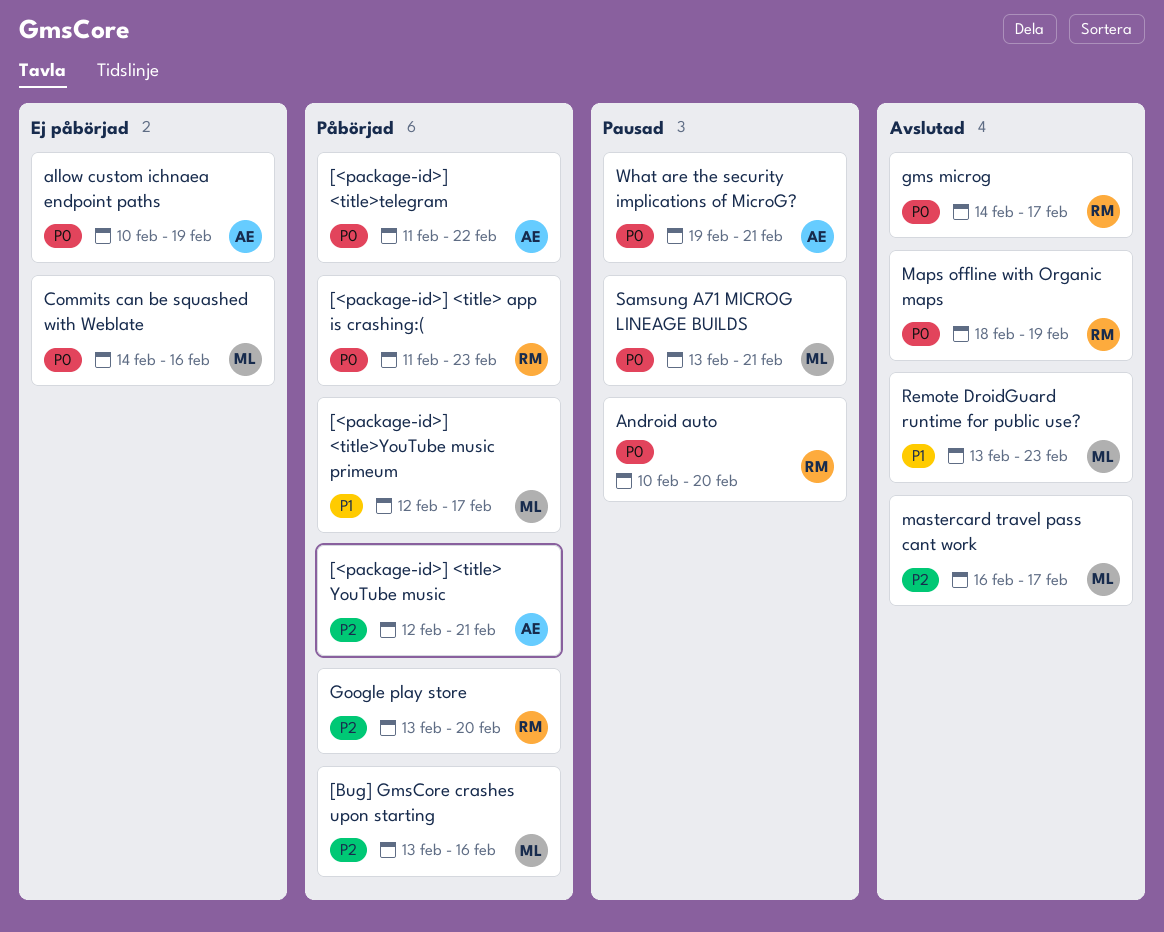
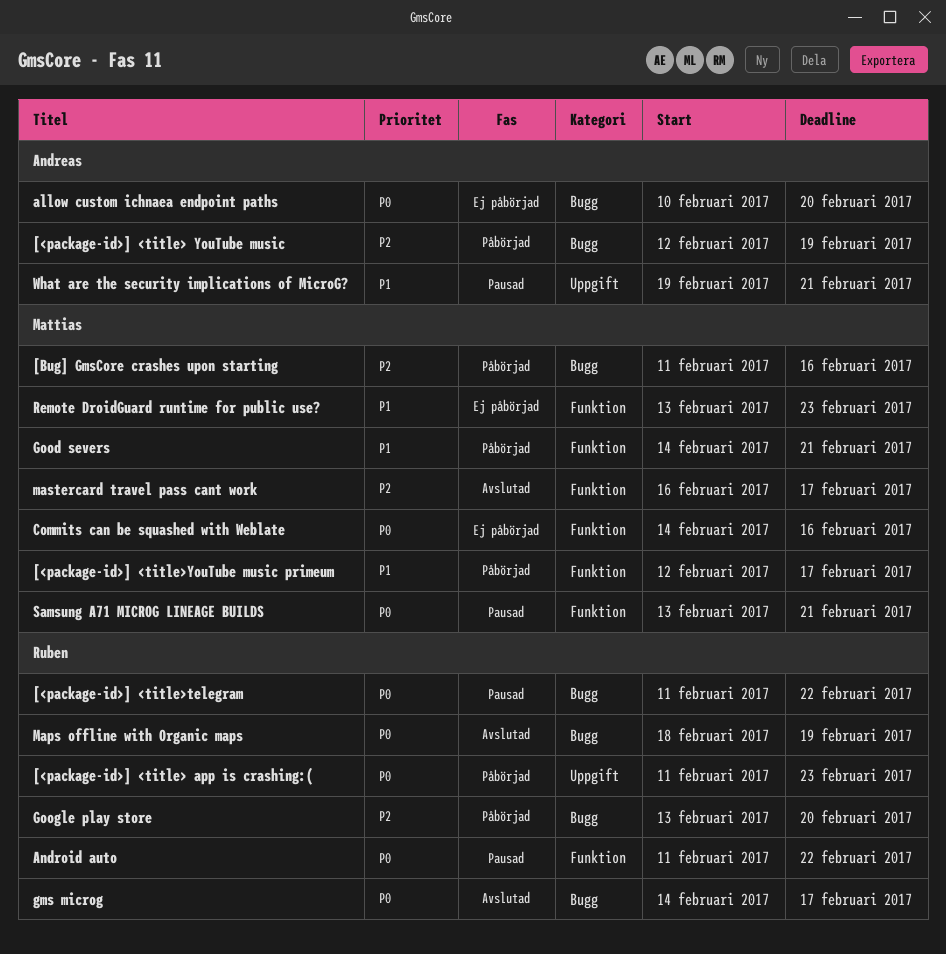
[<package-id>] <title> YouTube music, due: Feb 21 -> Feb 19
[<package-id>] <title>telegram, status: Påbörjad -> Pausad
[<package-id>] <title>telegram, owner: Andreas -> Ruben
[Bug] GmsCore crashes upon starting, start: Feb 13 -> Feb 11
allow custom ichnaea endpoint paths, due: Feb 19 -> Feb 20
Android auto, start: Feb 10 -> Feb 11
Android auto, due: Feb 20 -> Feb 22
Good severs: none -> present
Remote DroidGuard runtime for public use?, status: Avslutad -> Ej påbörjad
What are the security implications of MicroG?, priority: P0 -> P1

